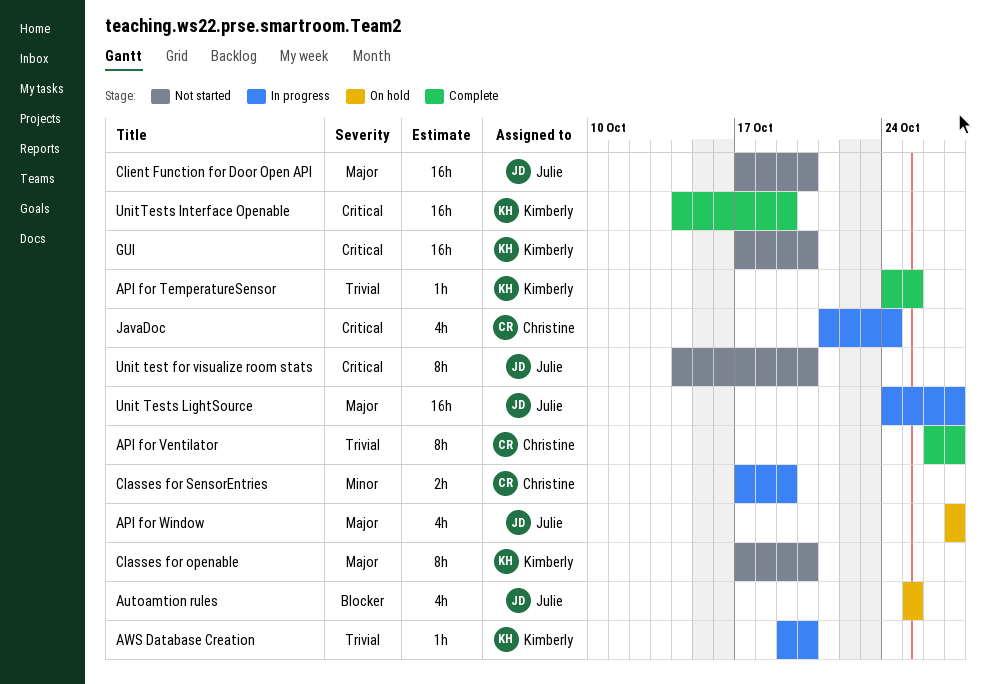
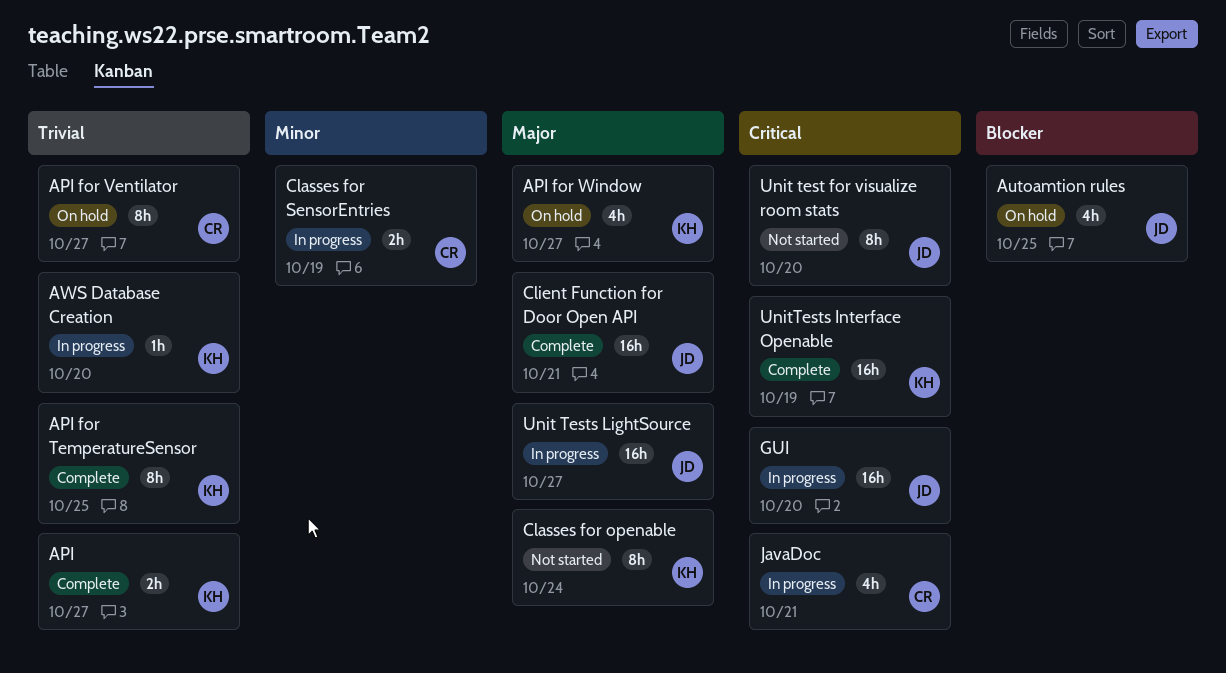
API: none -> present
API for TemperatureSensor, estimate: 1h -> 8h
API for Ventilator, status: Complete -> On hold
API for Window, owner: Julie -> Kimberly
Classes for openable, due: Oct 20 -> Oct 24
Client Function for Door Open API, status: Not started -> Complete
Client Function for Door Open API, due: Oct 20 -> Oct 21
GUI, status: Not started -> In progress
GUI, owner: Kimberly -> Julie
JavaDoc, due: Oct 24 -> Oct 21

